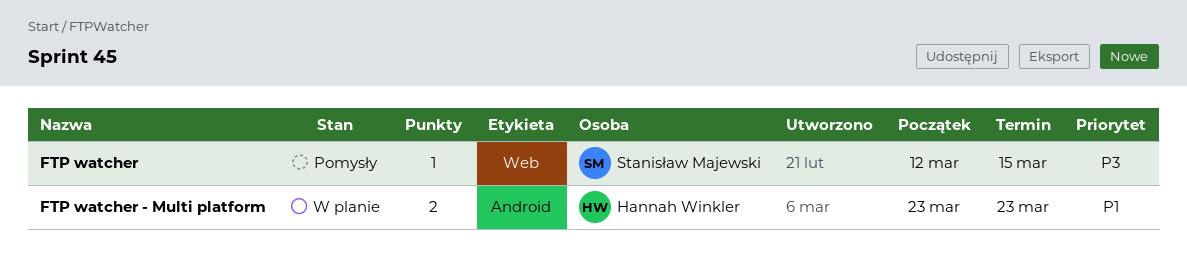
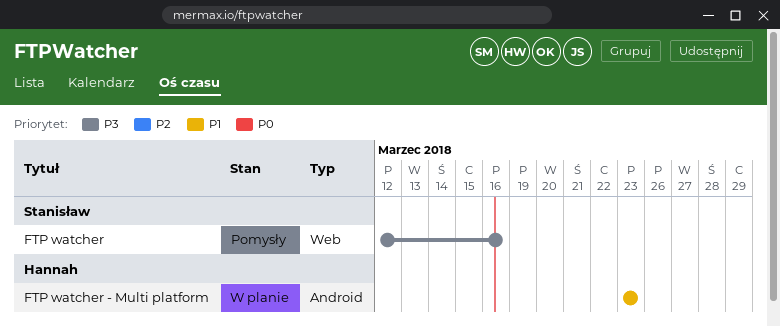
FTP watcher, due: Mar 15 -> Mar 16

